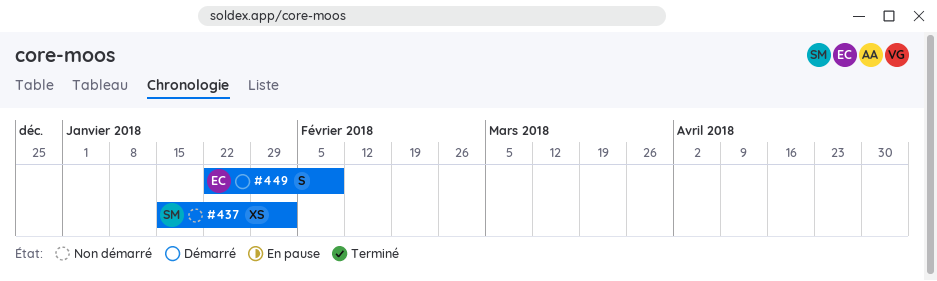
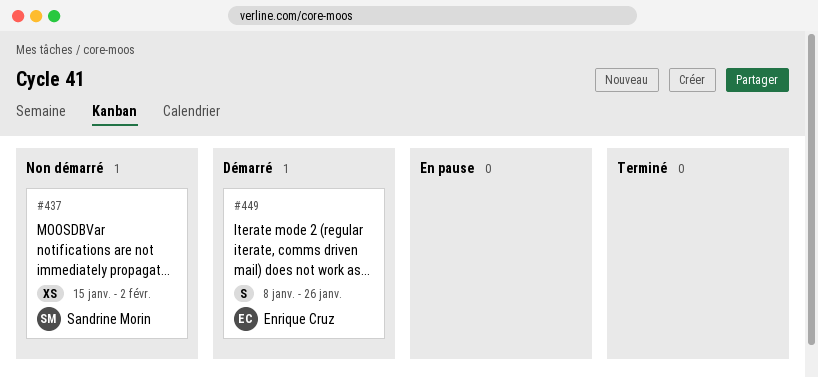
#449, start: Jan 22 -> Jan 8
#449, due: Feb 9 -> Jan 26

